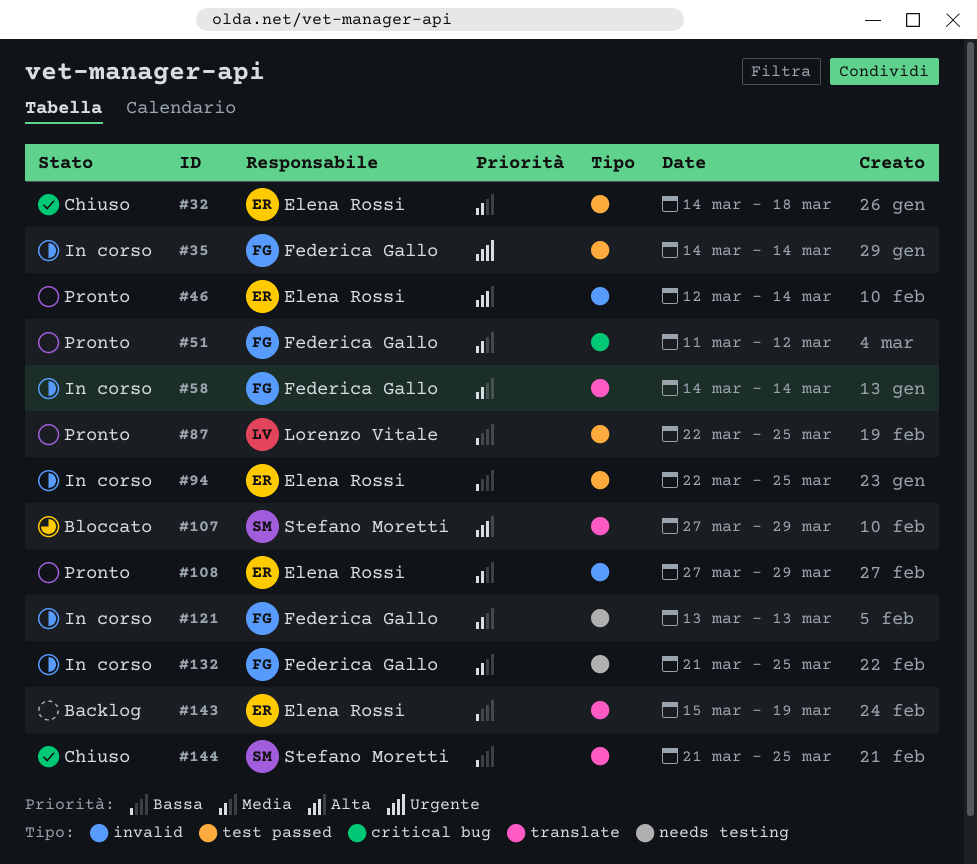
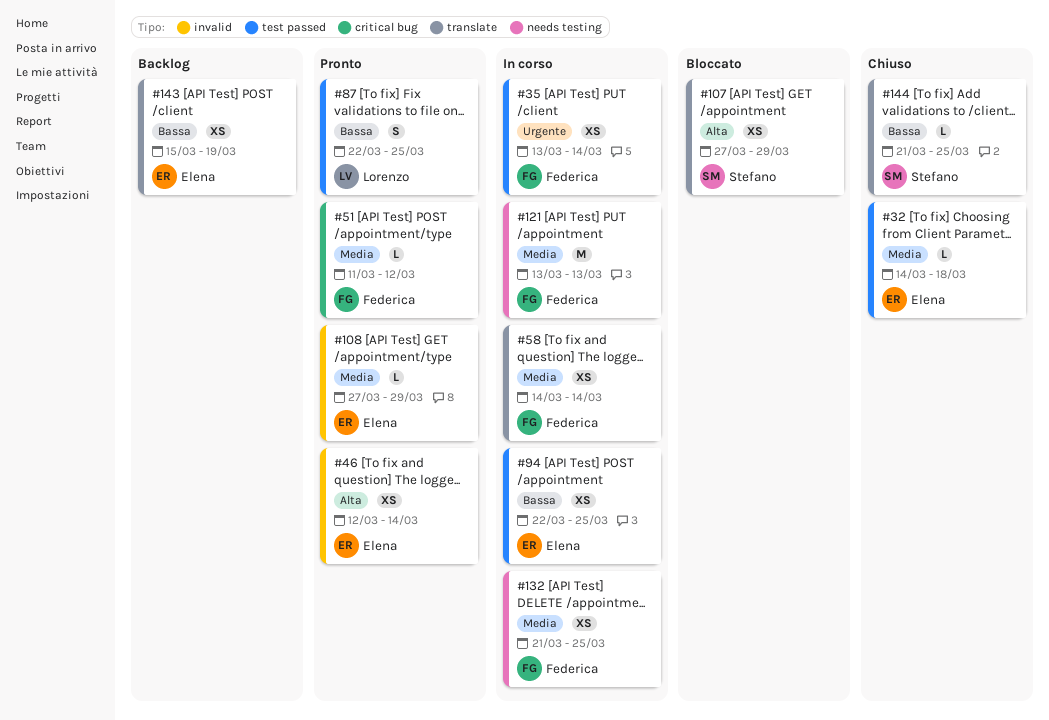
#35, start: Mar 14 -> Mar 13

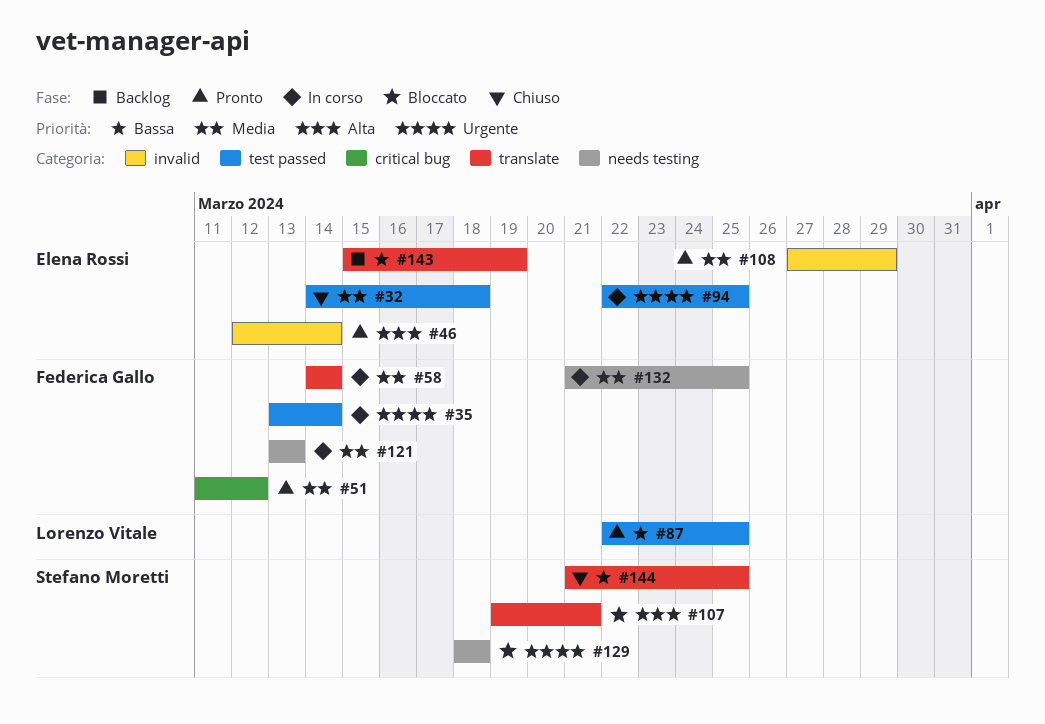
#94, priority: Bassa -> Urgente
#107, start: Mar 27 -> Mar 19
#107, due: Mar 29 -> Mar 21
#129: none -> present

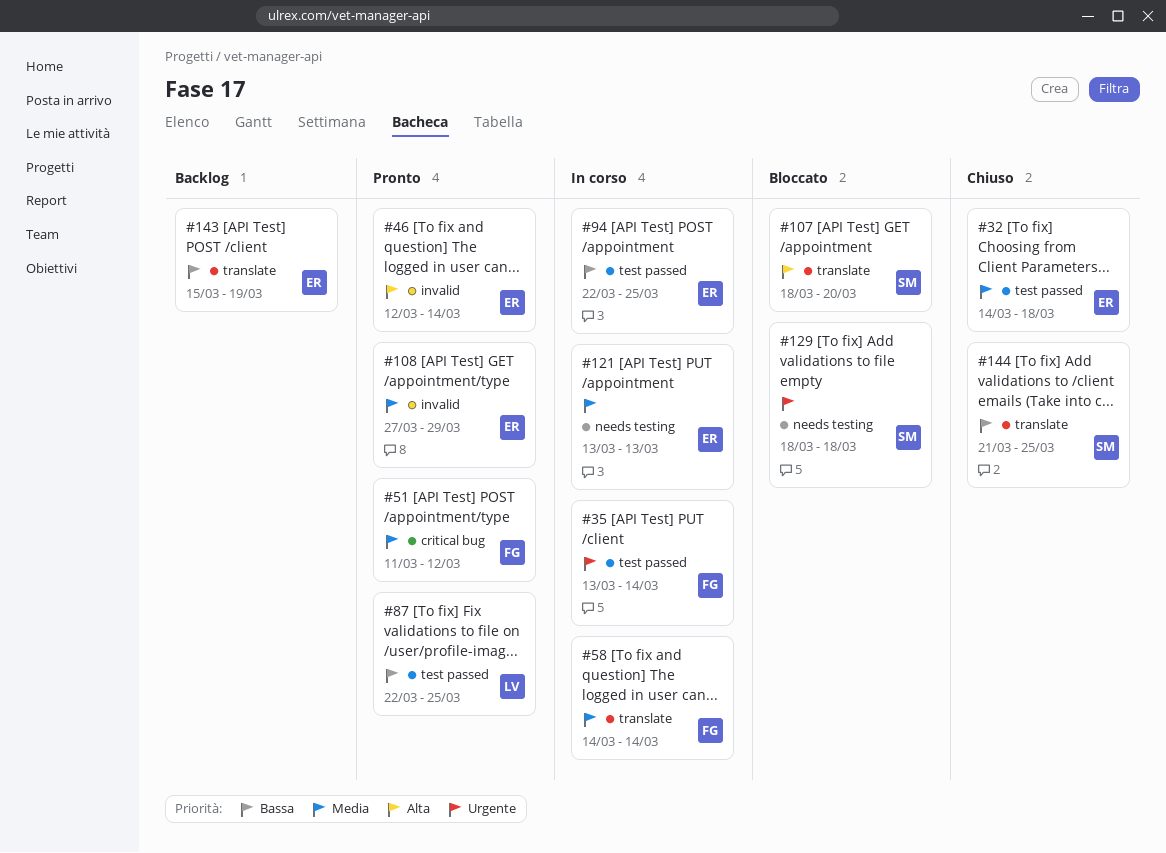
#94, priority: Urgente -> Bassa
#107, start: Mar 19 -> Mar 18
#107, due: Mar 21 -> Mar 20
#121, owner: Federica Gallo -> Elena Rossi
#132: present -> none

